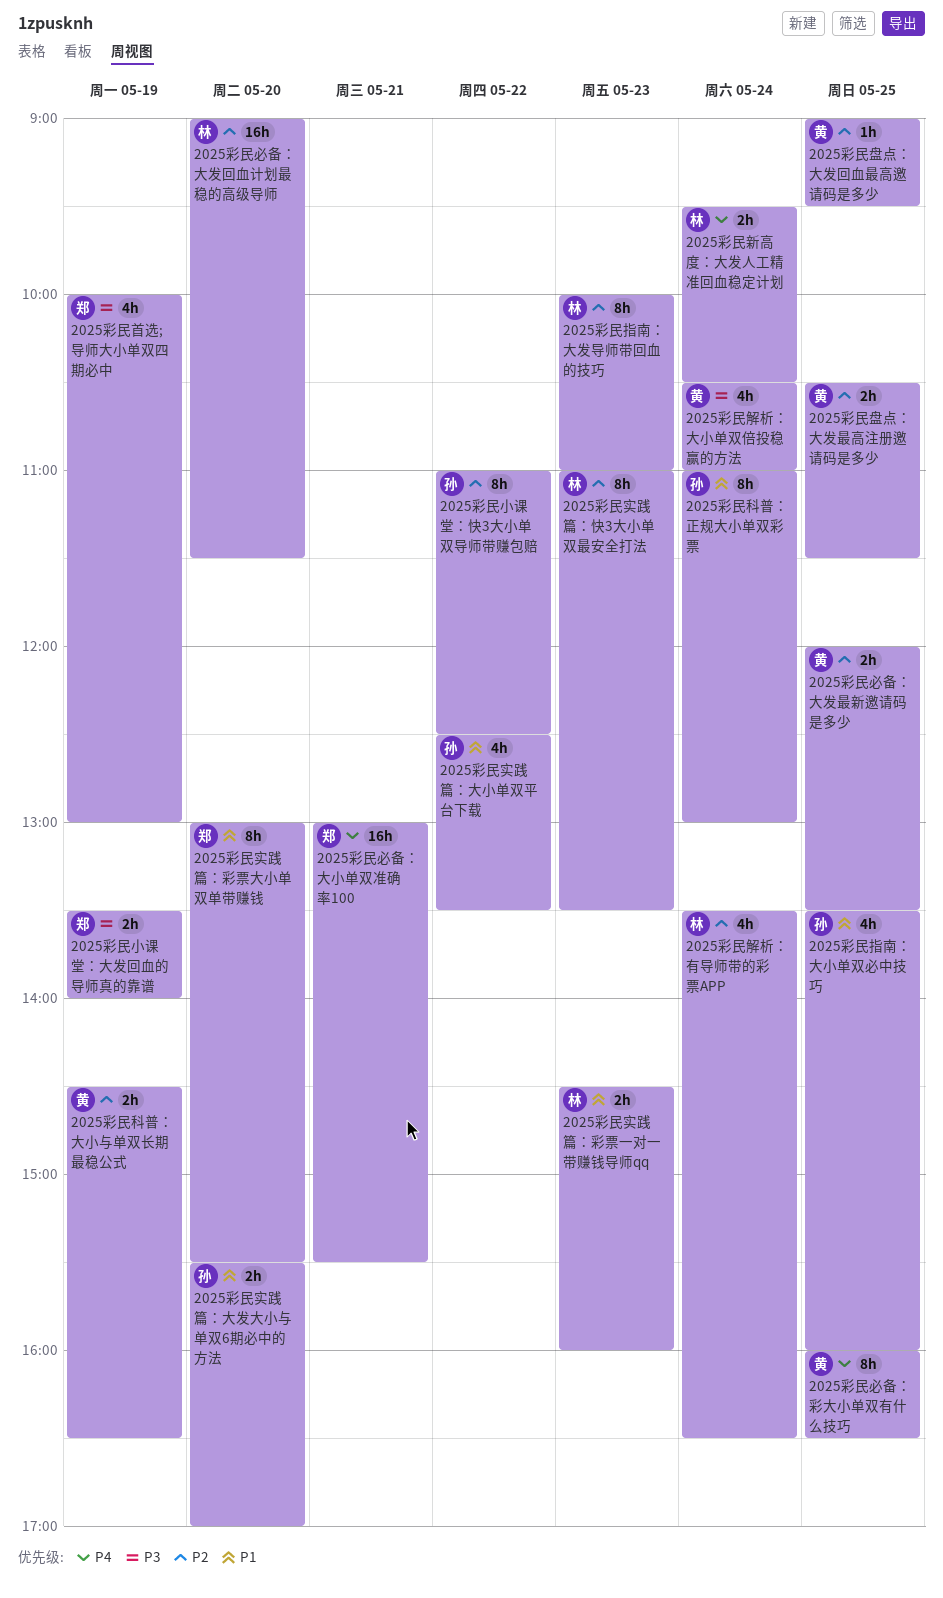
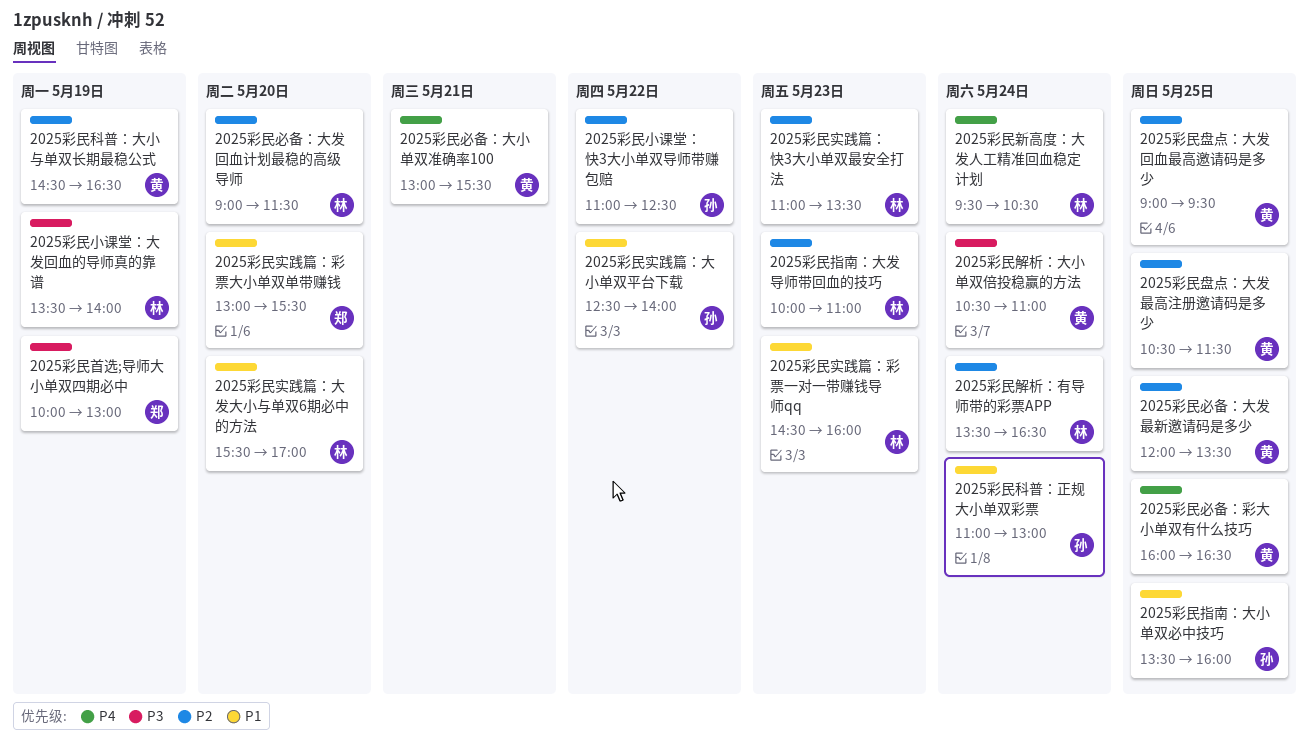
2025彩民实践篇：大发大小与单双6期必中的方法, owner: 孙 -> 林
2025彩民实践篇：大小单双平台下载, ends: 13:30 -> 14:00
2025彩民小课堂：大发回血的导师真的靠谱, owner: 郑 -> 林
2025彩民必备：大小单双准确率100, owner: 郑 -> 黄

